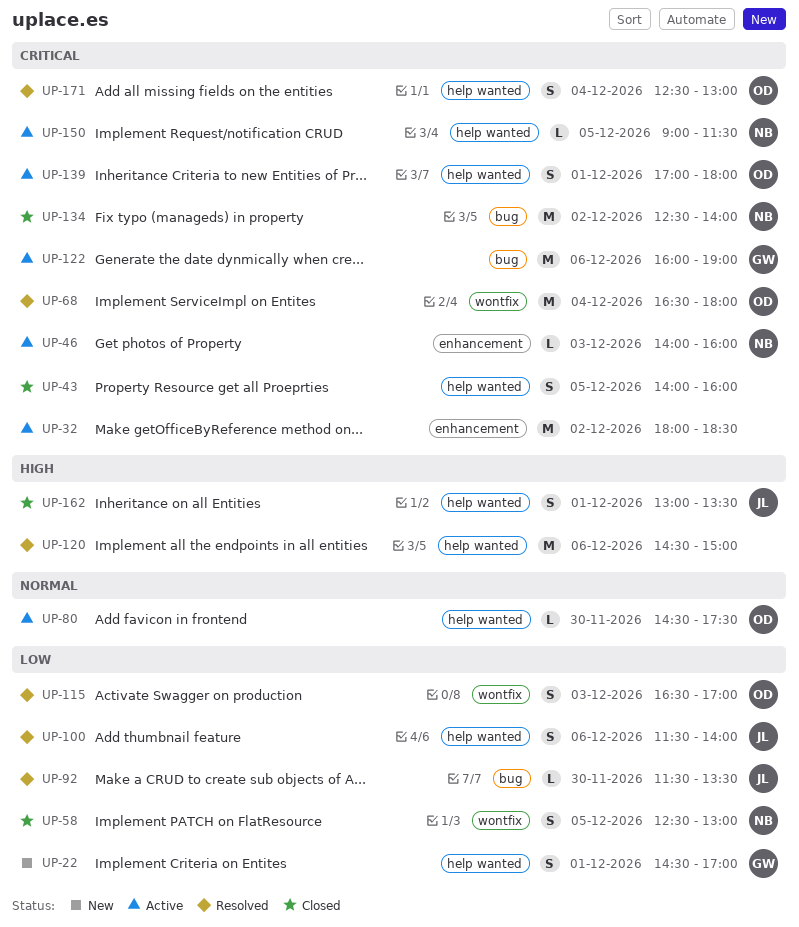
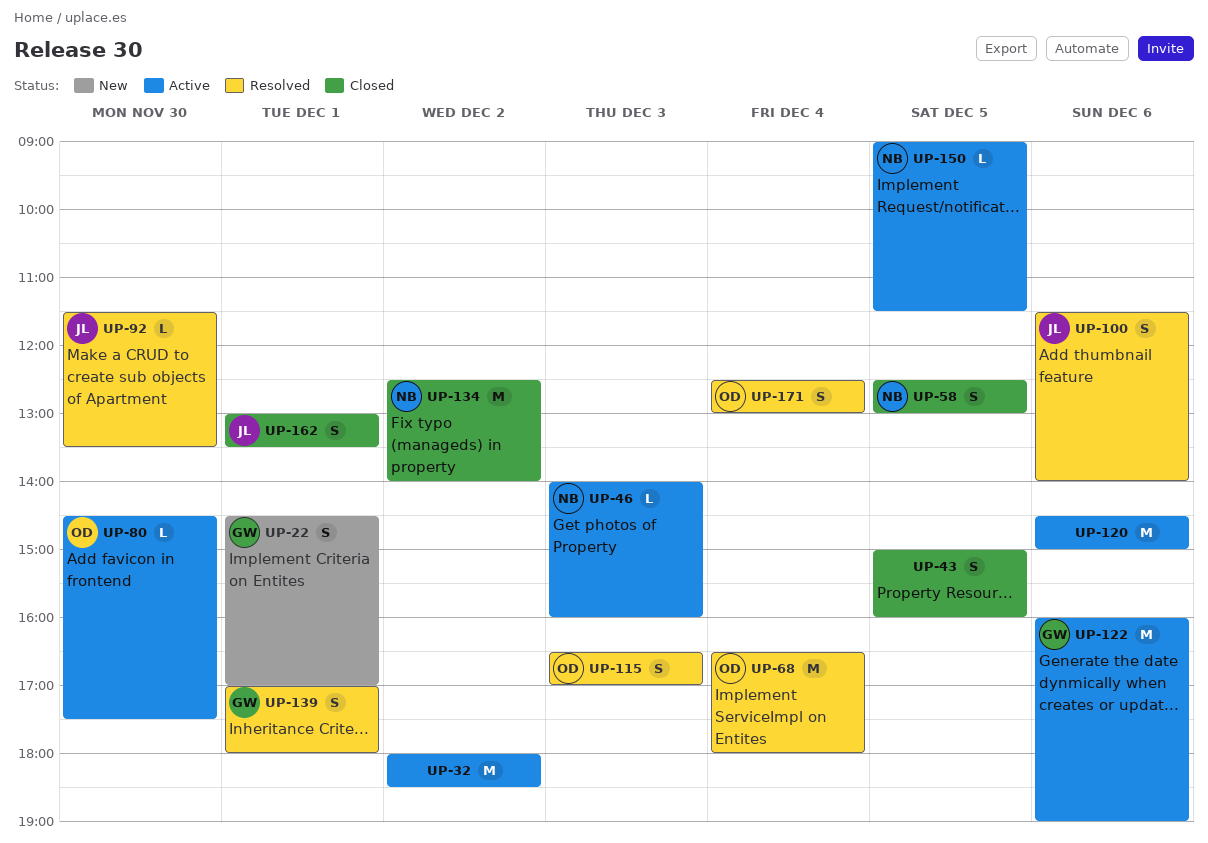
UP-43, begins: 14:00 -> 15:00
UP-120, status: Resolved -> Active
UP-139, status: Active -> Resolved
UP-139, owner: OD -> GW

